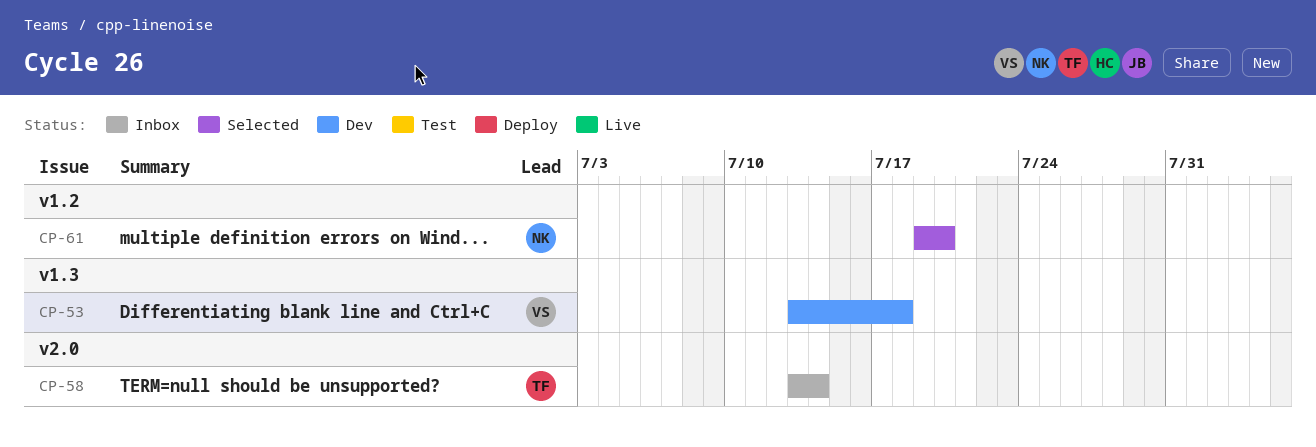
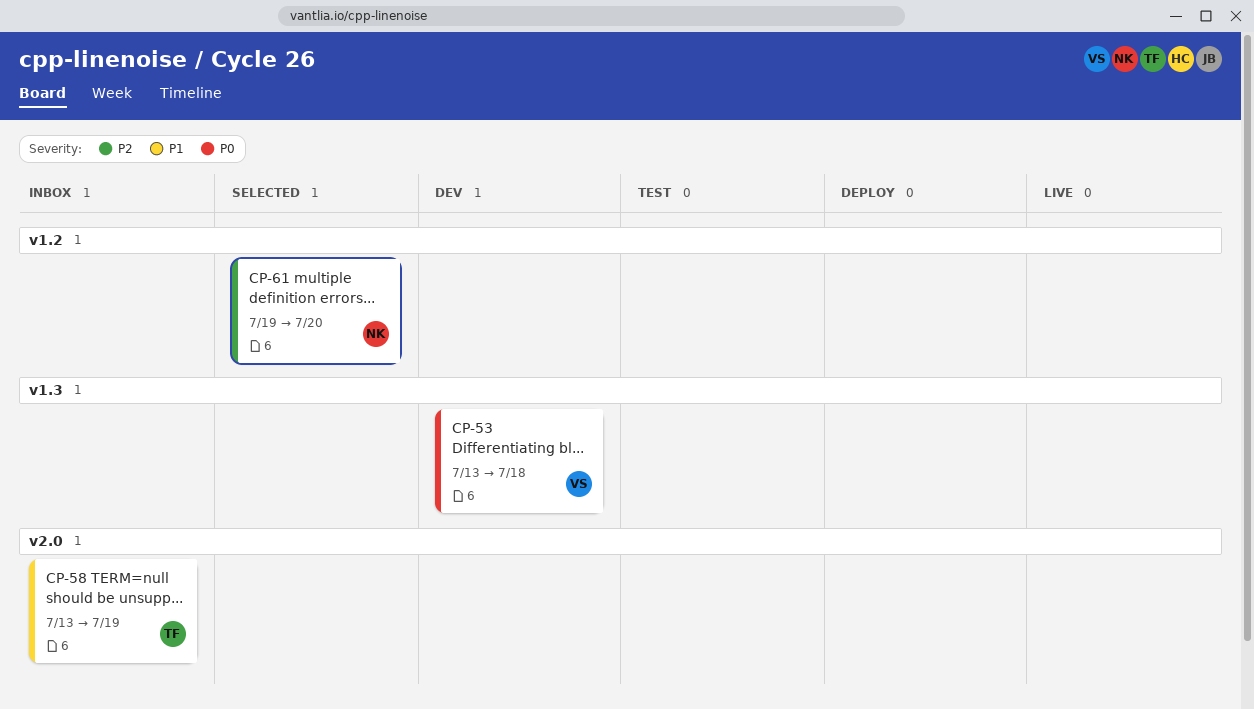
CP-58, due: Jul 14 -> Jul 19

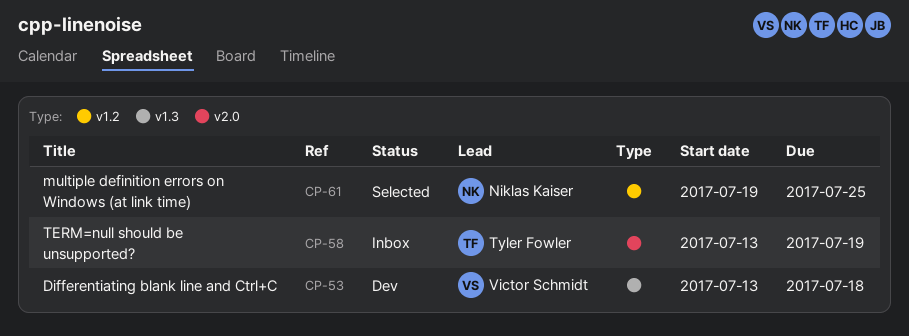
CP-61, due: Jul 20 -> Jul 25

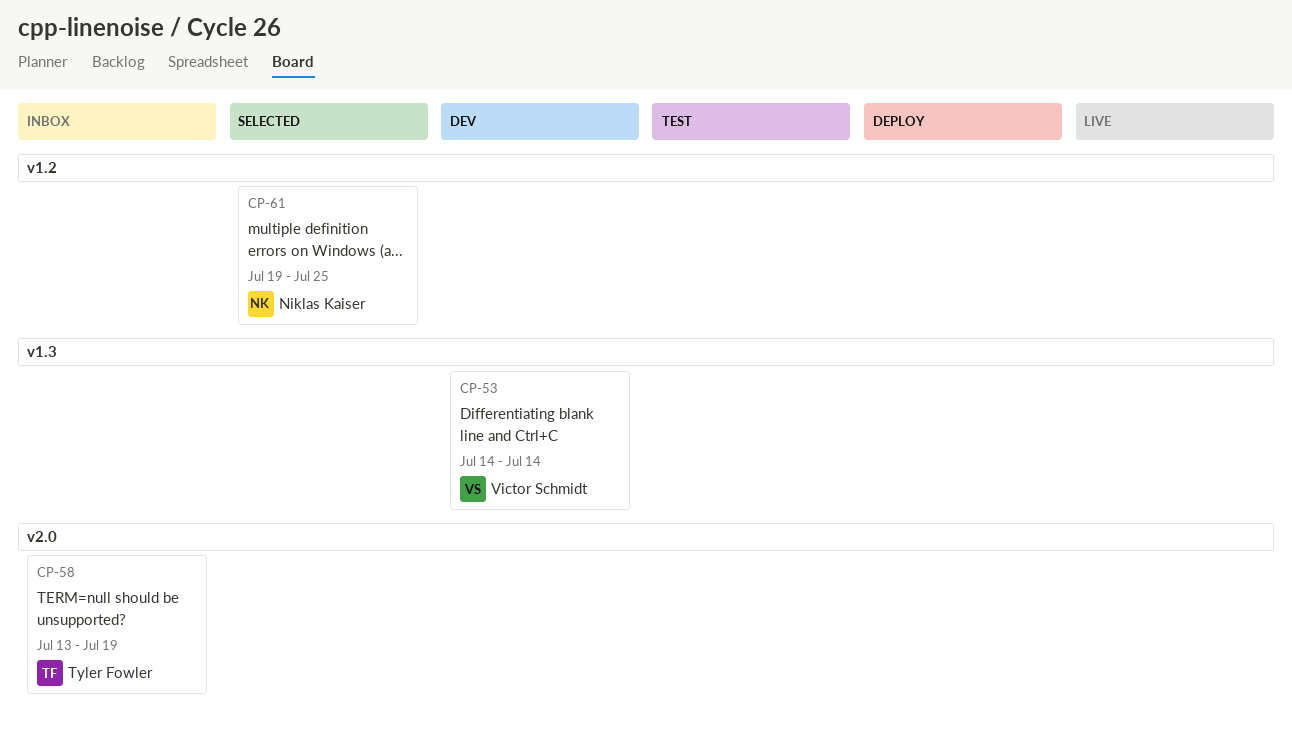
CP-53, start: Jul 13 -> Jul 14
CP-53, due: Jul 18 -> Jul 14

